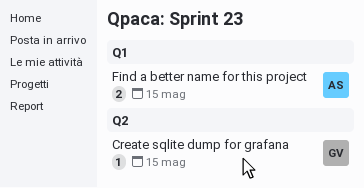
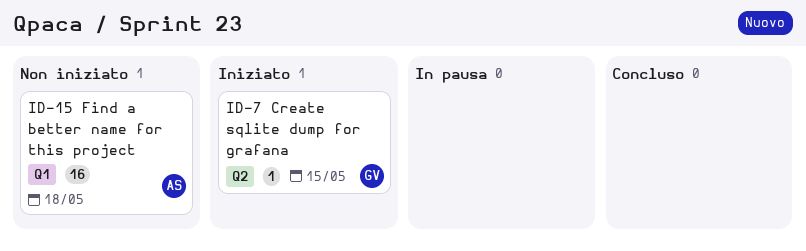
Find a better name for this project, estimate: 2 -> 16
Find a better name for this project, due: May 15 -> May 18

